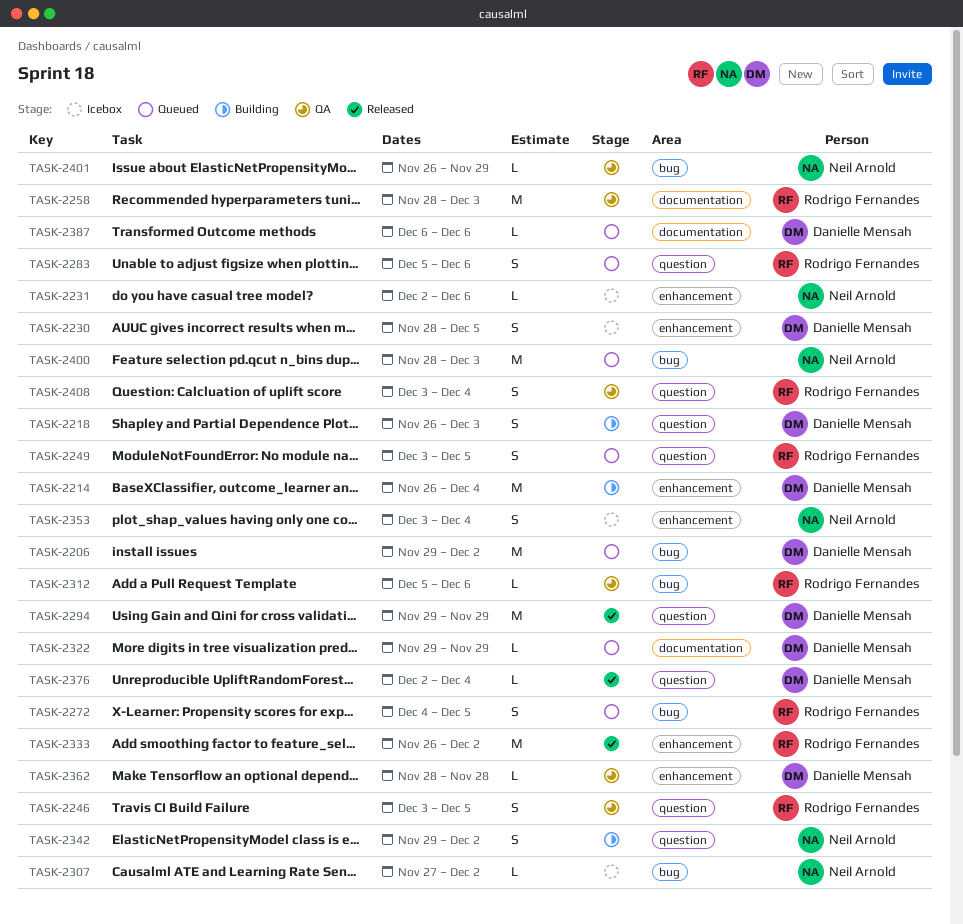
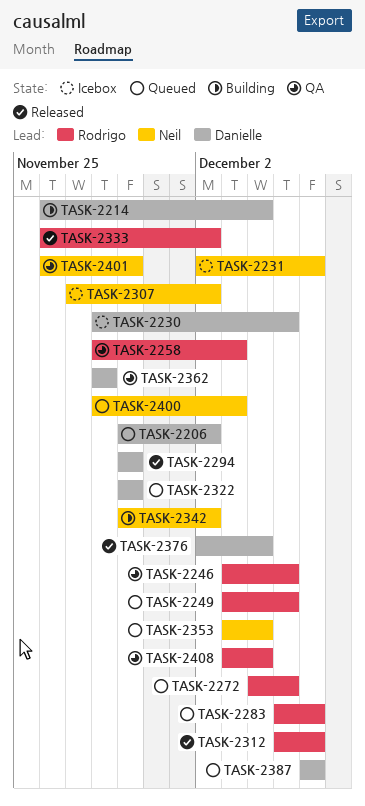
TASK-2218: present -> none
TASK-2312, status: QA -> Released
TASK-2353, status: Icebox -> Queued

